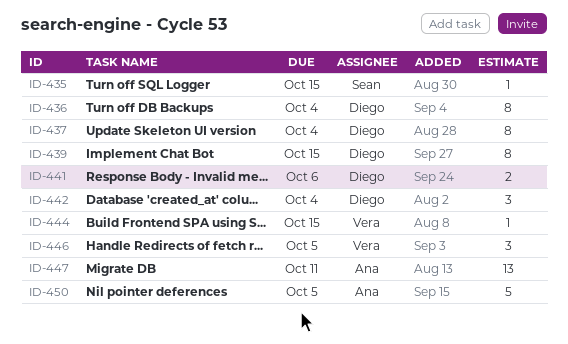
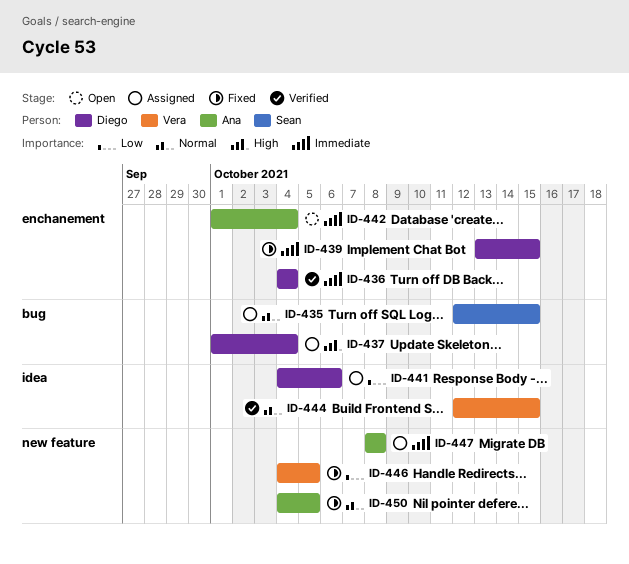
ID-442, owner: Diego -> Ana
ID-447, due: Oct 11 -> Oct 8

